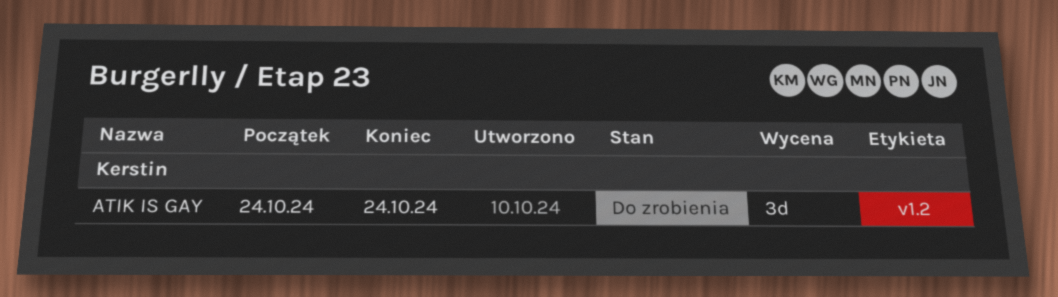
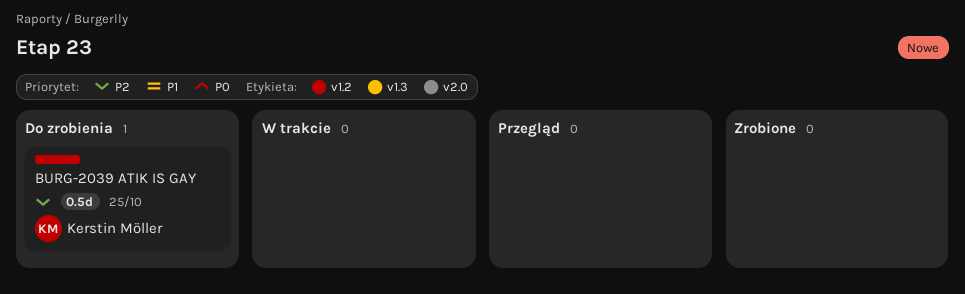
ATIK IS GAY, estimate: 3d -> 0.5d
ATIK IS GAY, due: Oct 24 -> Oct 25

